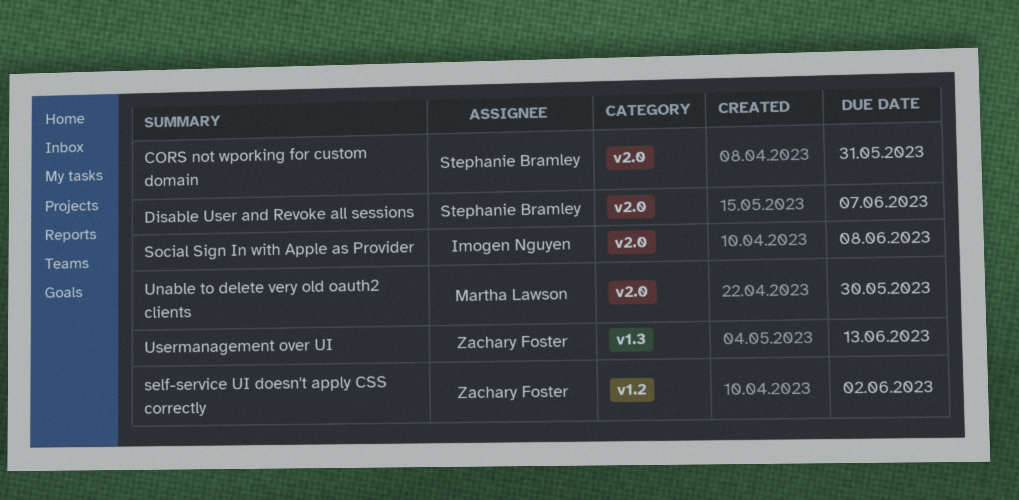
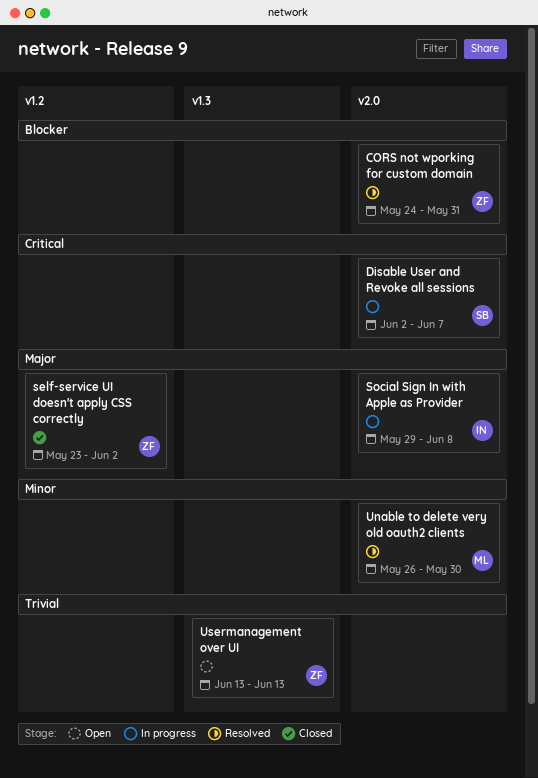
CORS not wporking for custom domain, owner: Stephanie Bramley -> Zachary Foster

